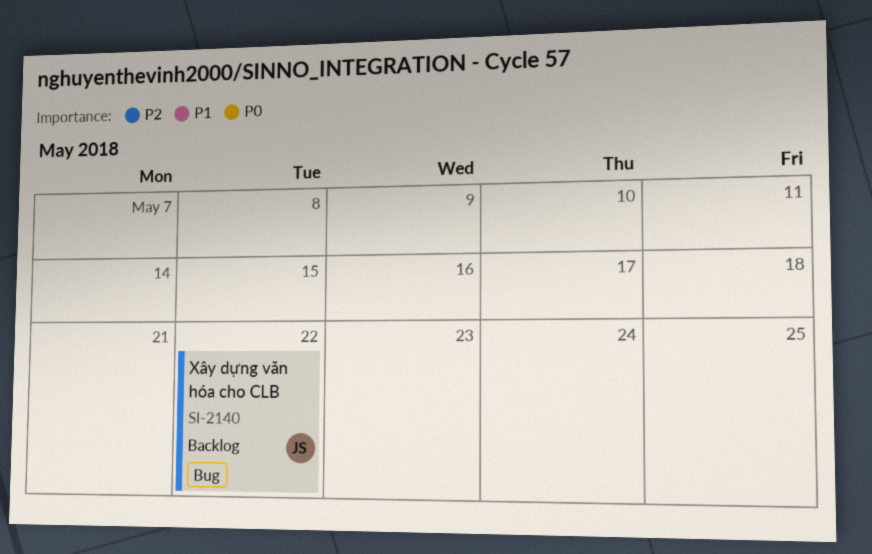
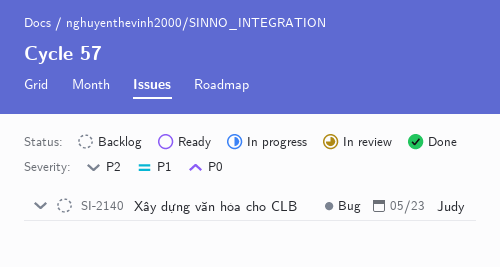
SI-2140, due: May 22 -> May 23

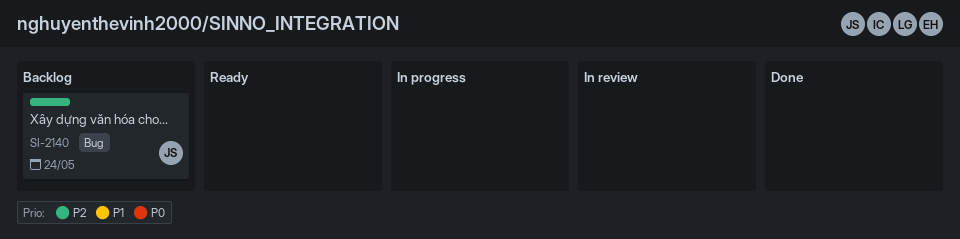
SI-2140, due: May 23 -> May 24

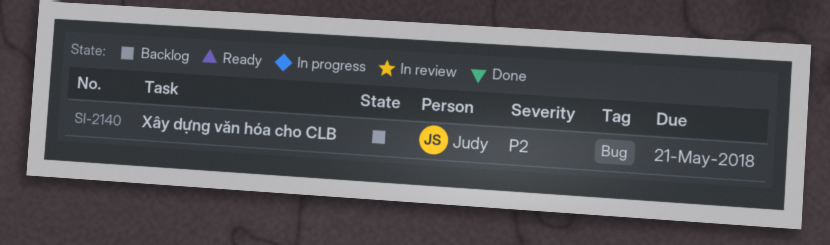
SI-2140, due: May 24 -> May 21

